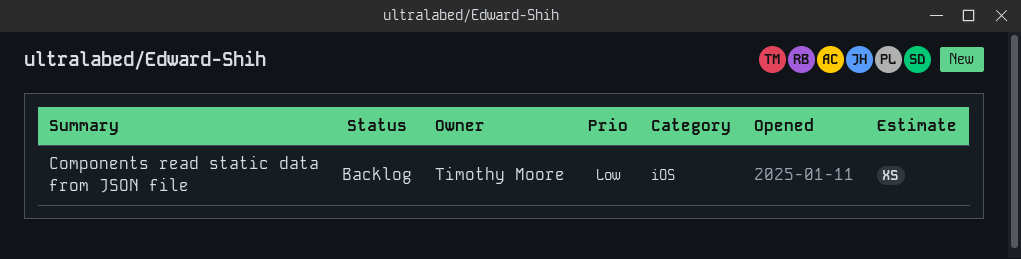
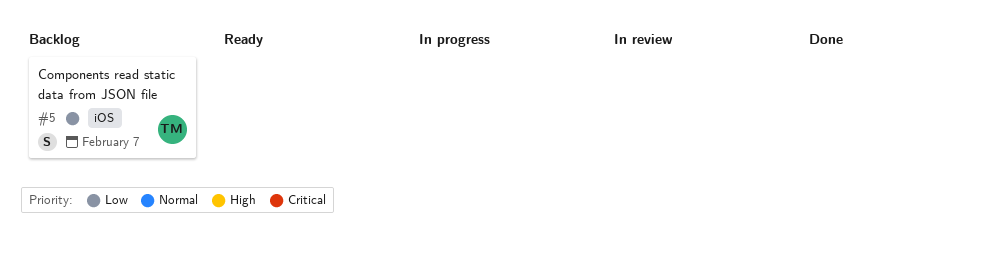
Components read static data from JSON file, estimate: XS -> S

